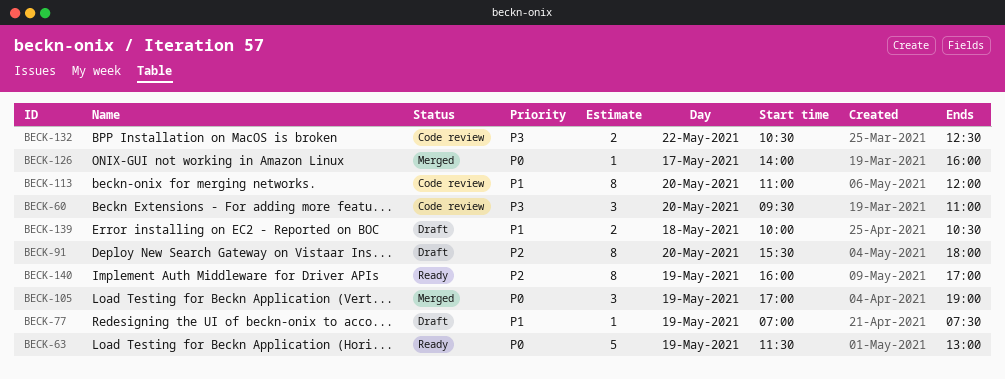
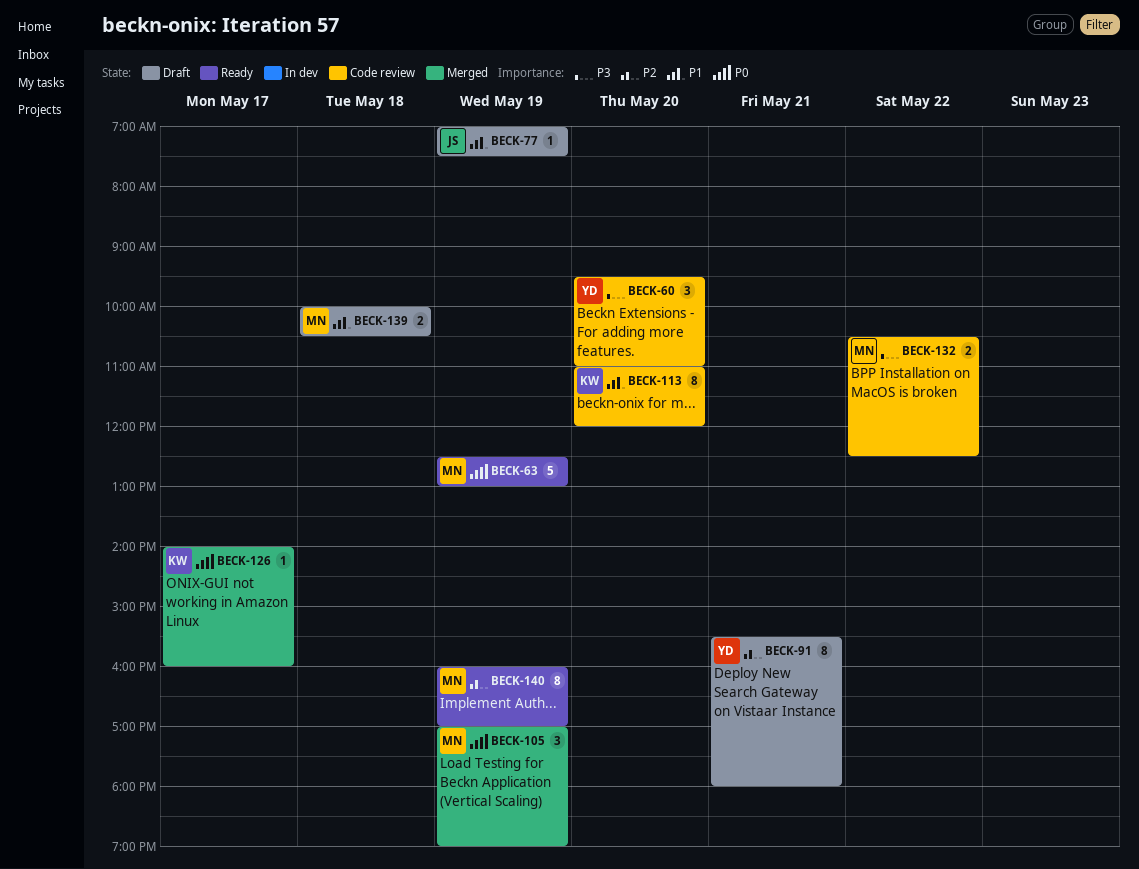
BECK-63, begins: 11:30 -> 12:30
BECK-91, day: May 20 -> May 21

